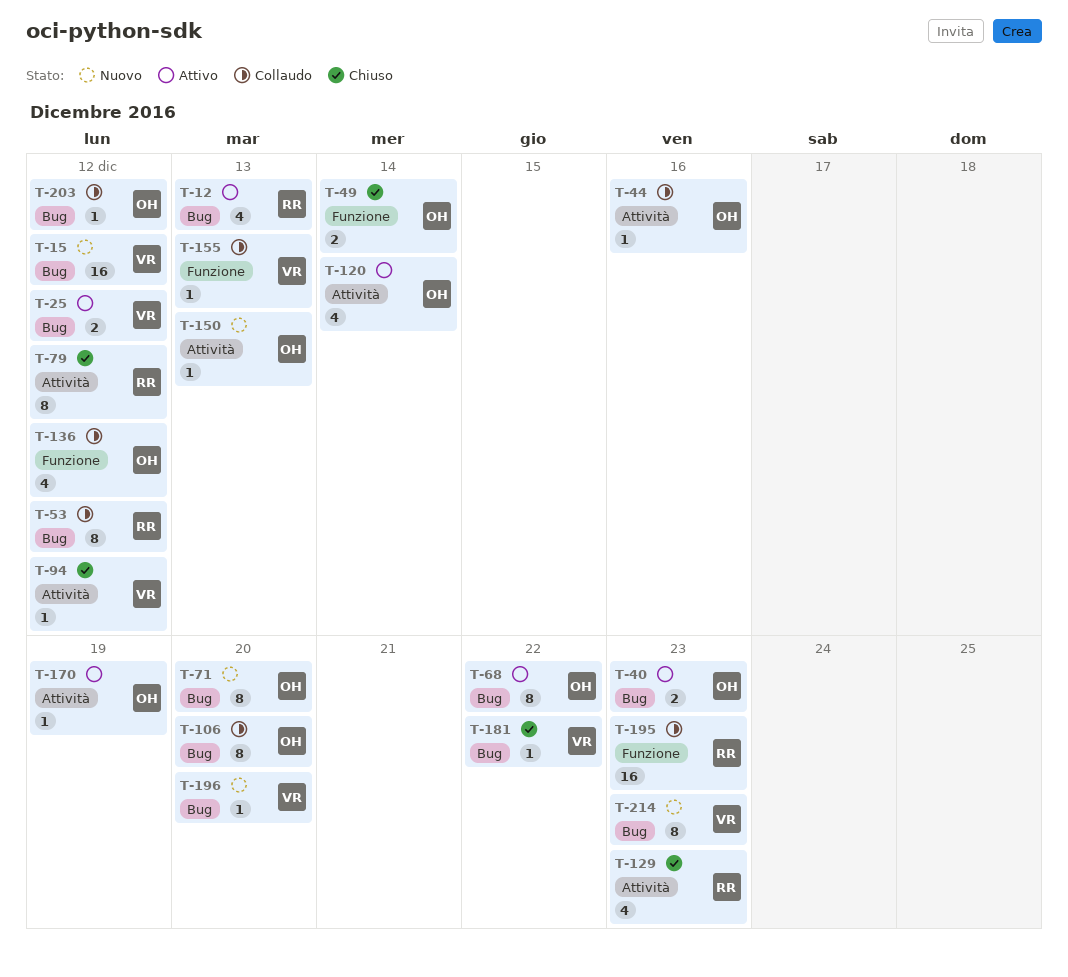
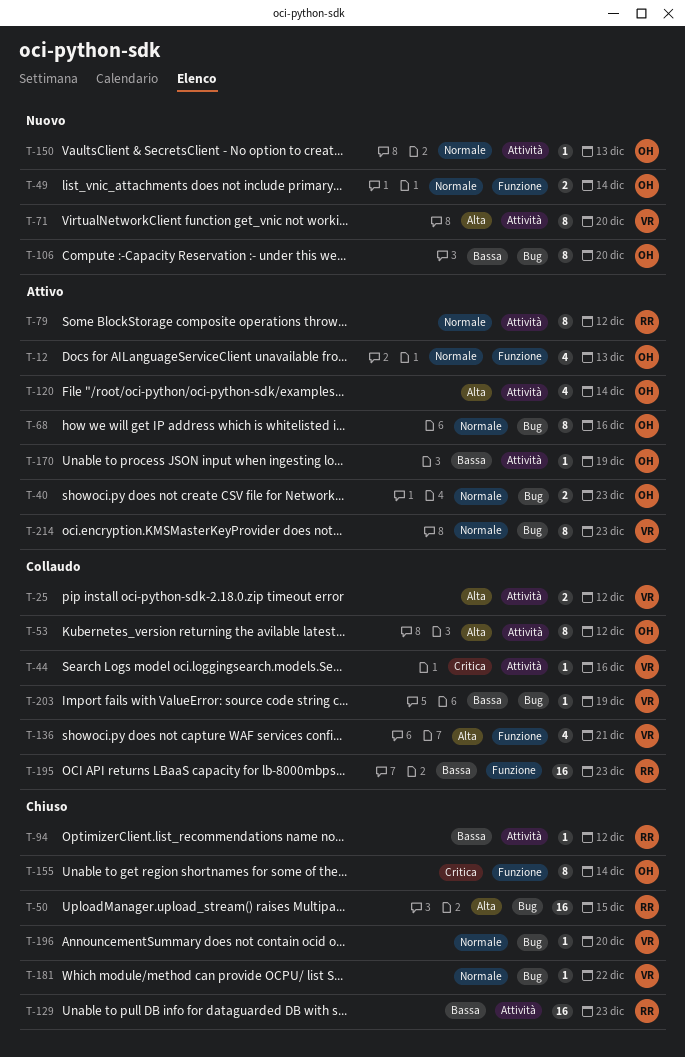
T-12, owner: RR -> OH
T-12, label: Bug -> Funzione
T-15: present -> none
T-25, status: Attivo -> Collaudo
T-25, label: Bug -> Attività
T-44, owner: OH -> VR
T-49, status: Chiuso -> Nuovo
T-50: none -> present
T-53, owner: RR -> OH
T-53, label: Bug -> Attività
T-68, due: Dec 22 -> Dec 16
T-71, owner: OH -> VR
T-71, label: Bug -> Attività
T-79, status: Chiuso -> Attivo
T-94, owner: VR -> RR
T-106, status: Collaudo -> Nuovo
T-129, estimate: 4 -> 16
T-136, owner: OH -> VR
T-136, due: Dec 12 -> Dec 21
T-155, status: Collaudo -> Chiuso
T-155, owner: VR -> OH
T-155, estimate: 1 -> 8
T-155, due: Dec 13 -> Dec 14
T-196, status: Nuovo -> Chiuso
T-203, owner: OH -> VR
T-203, due: Dec 12 -> Dec 19
T-214, status: Nuovo -> Attivo

